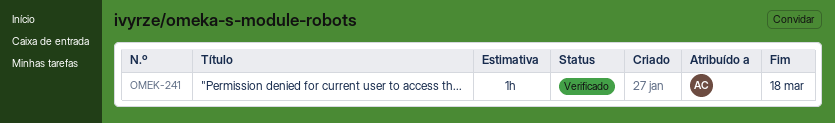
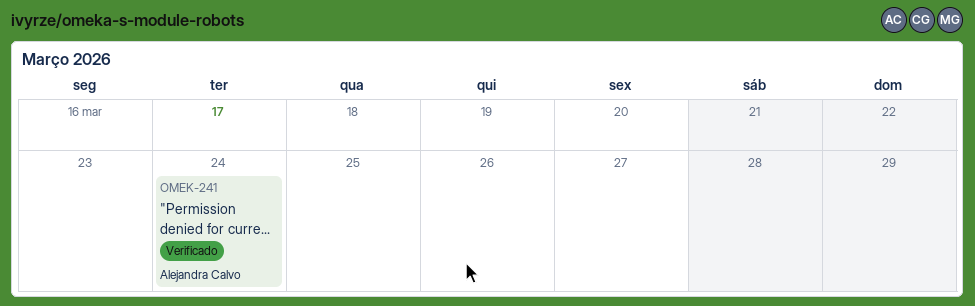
OMEK-241, due: Mar 18 -> Mar 24

